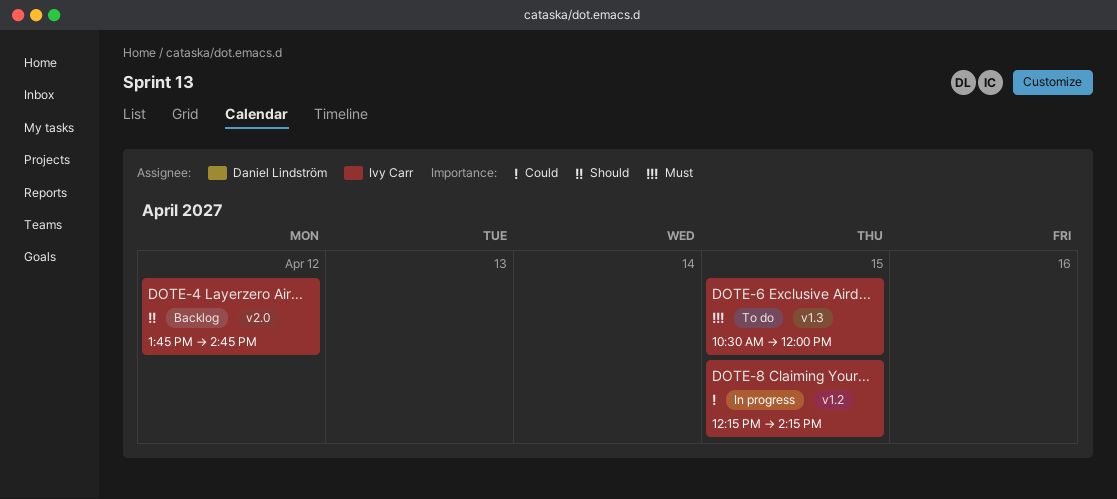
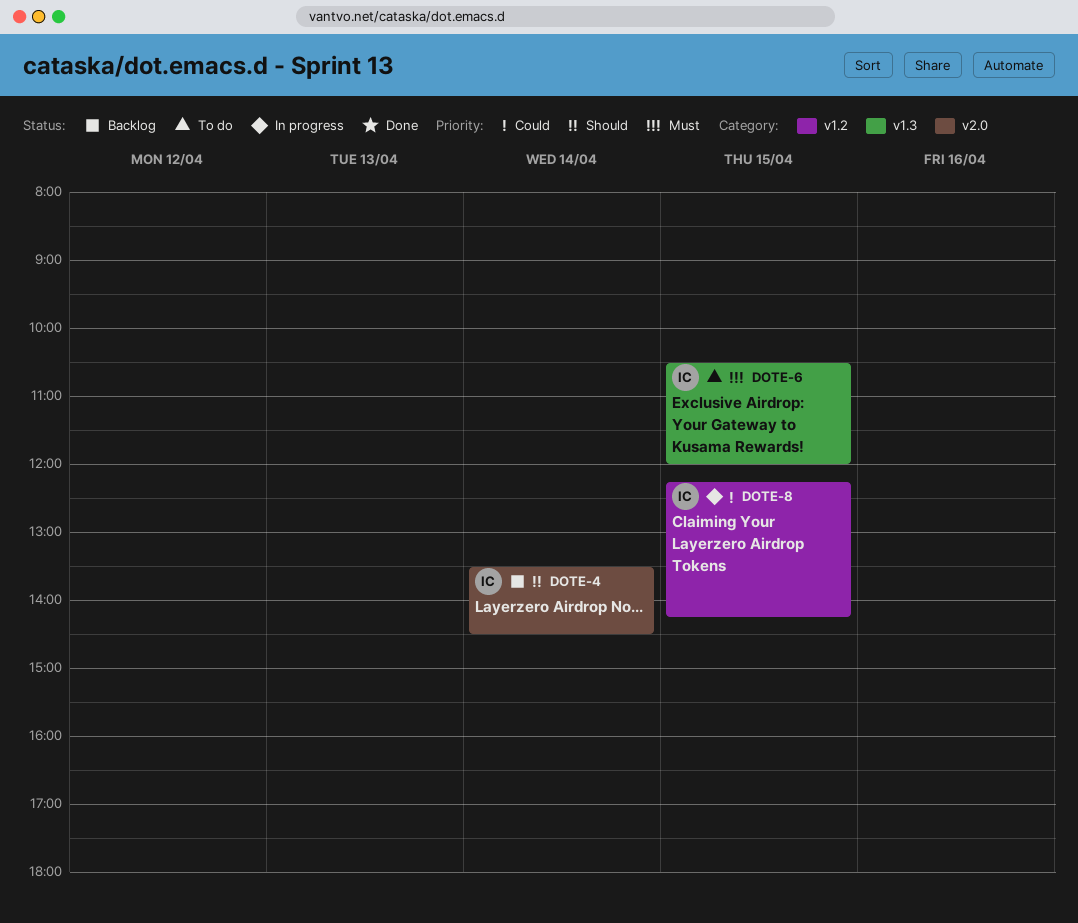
DOTE-4, day: Apr 12 -> Apr 14
DOTE-4, begins: 13:45 -> 13:30
DOTE-4, ends: 14:45 -> 14:30

